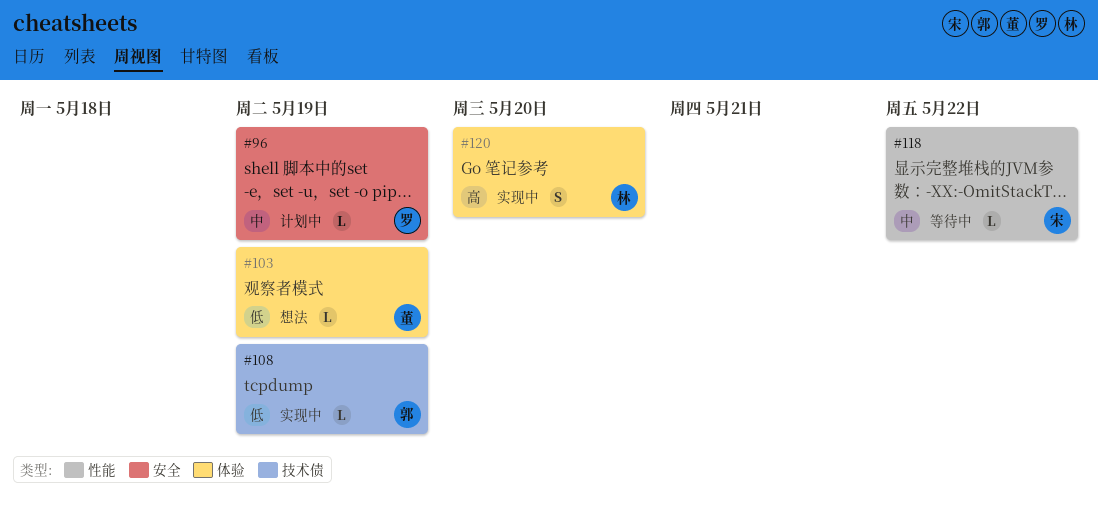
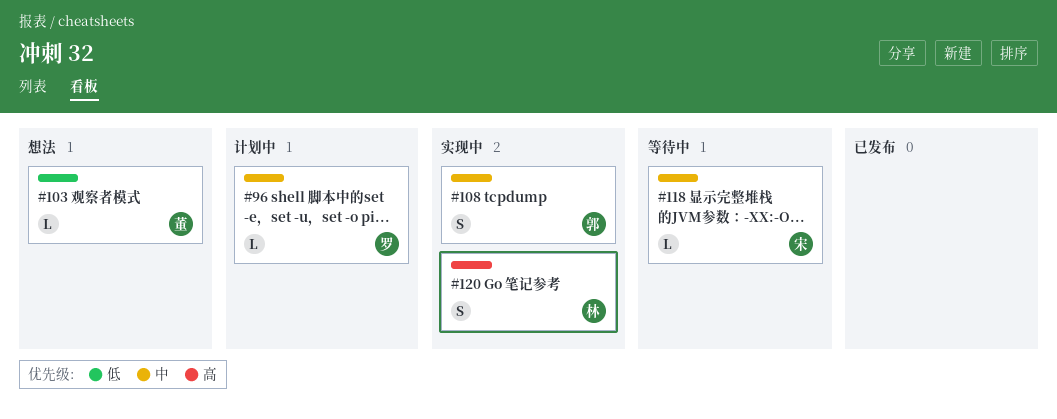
#108, priority: 低 -> 中
#108, estimate: L -> S

